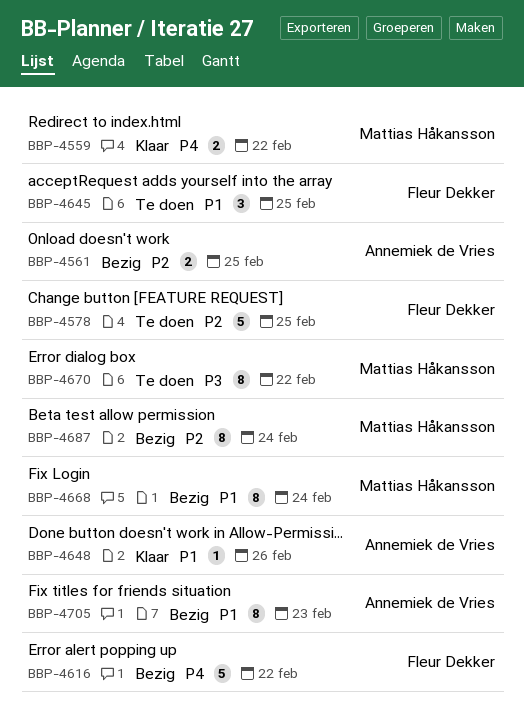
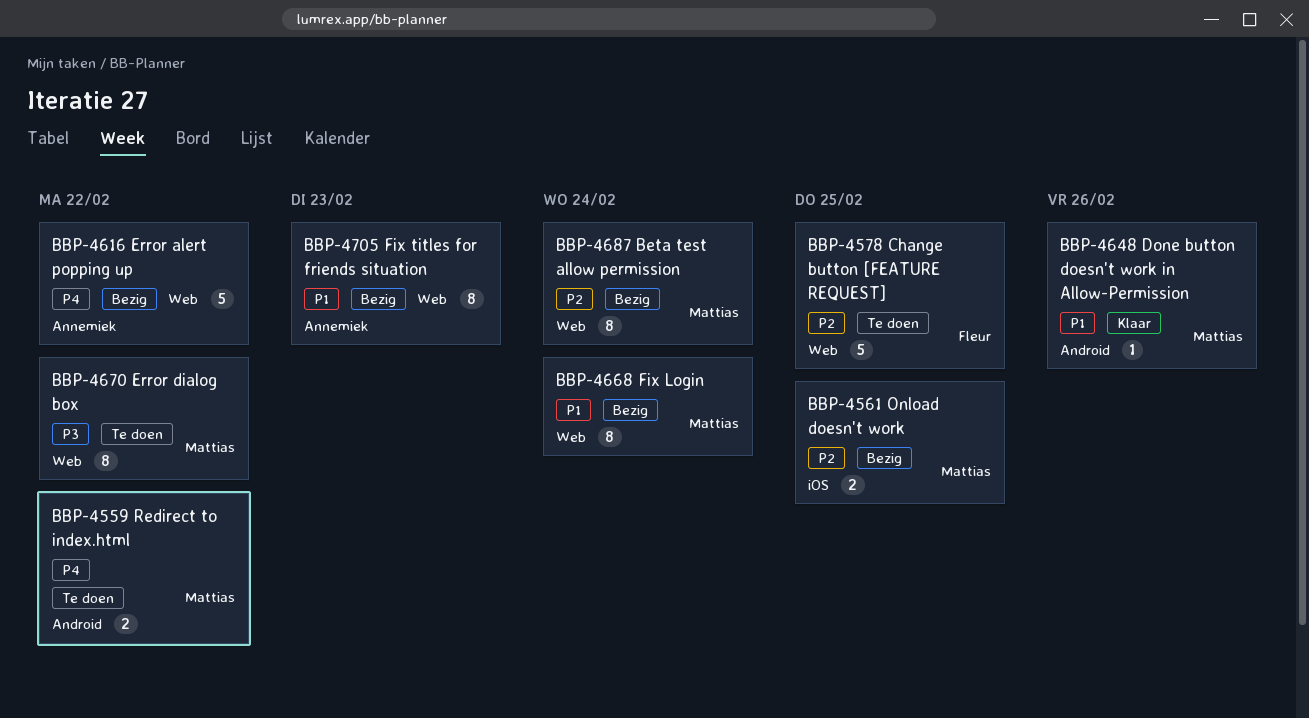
BBP-4559, status: Klaar -> Te doen
BBP-4561, owner: Annemiek de Vries -> Mattias Håkansson
BBP-4616, owner: Fleur Dekker -> Annemiek de Vries
BBP-4645: present -> none
BBP-4648, owner: Annemiek de Vries -> Mattias Håkansson

